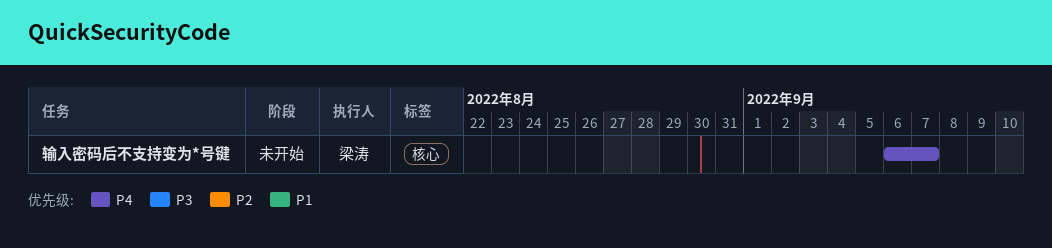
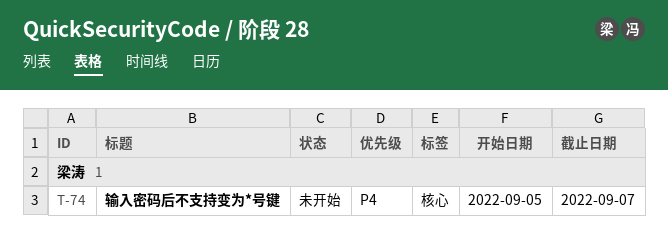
输入密码后不支持变为*号键, start: Sep 6 -> Sep 5

